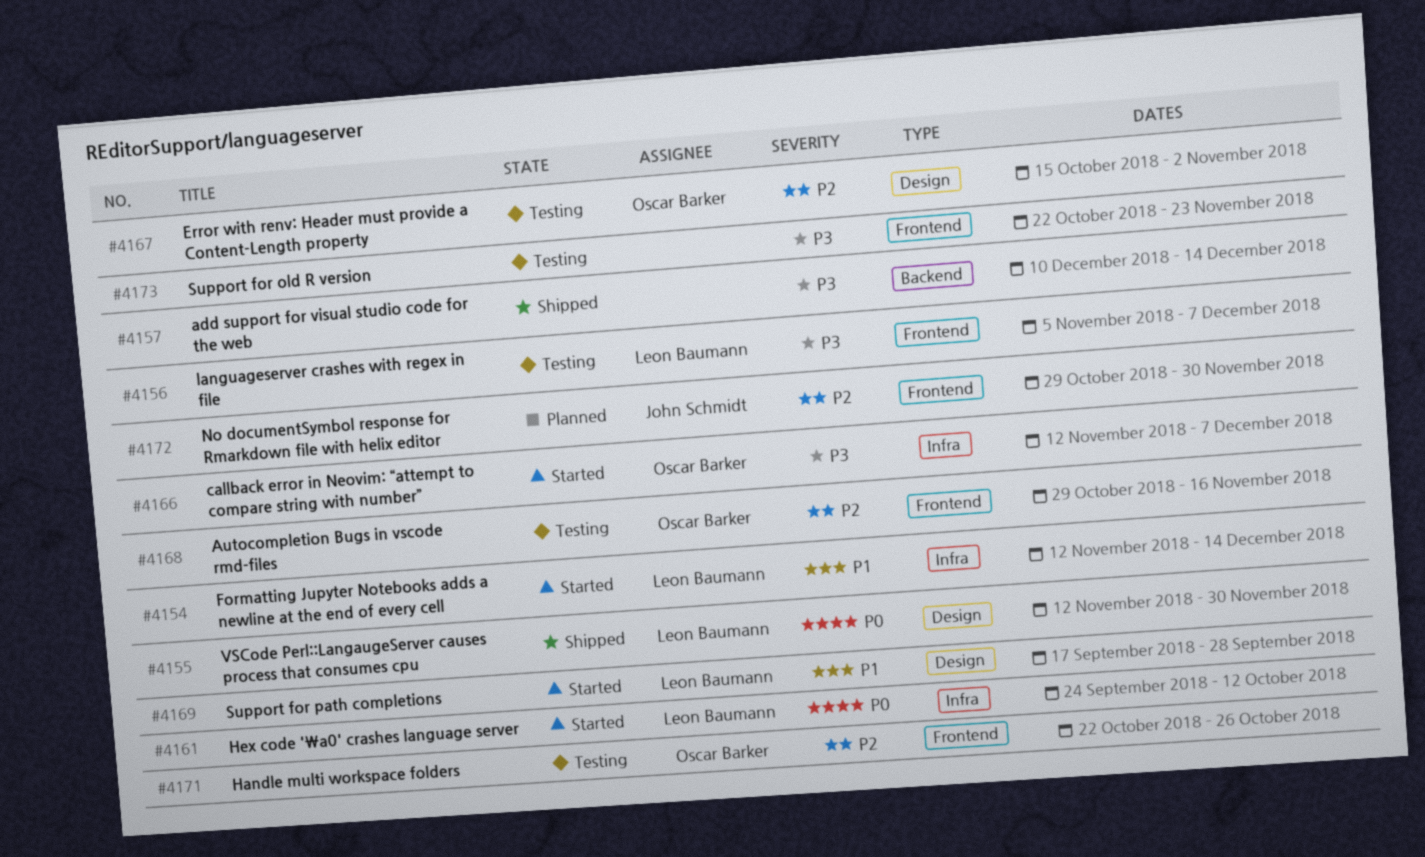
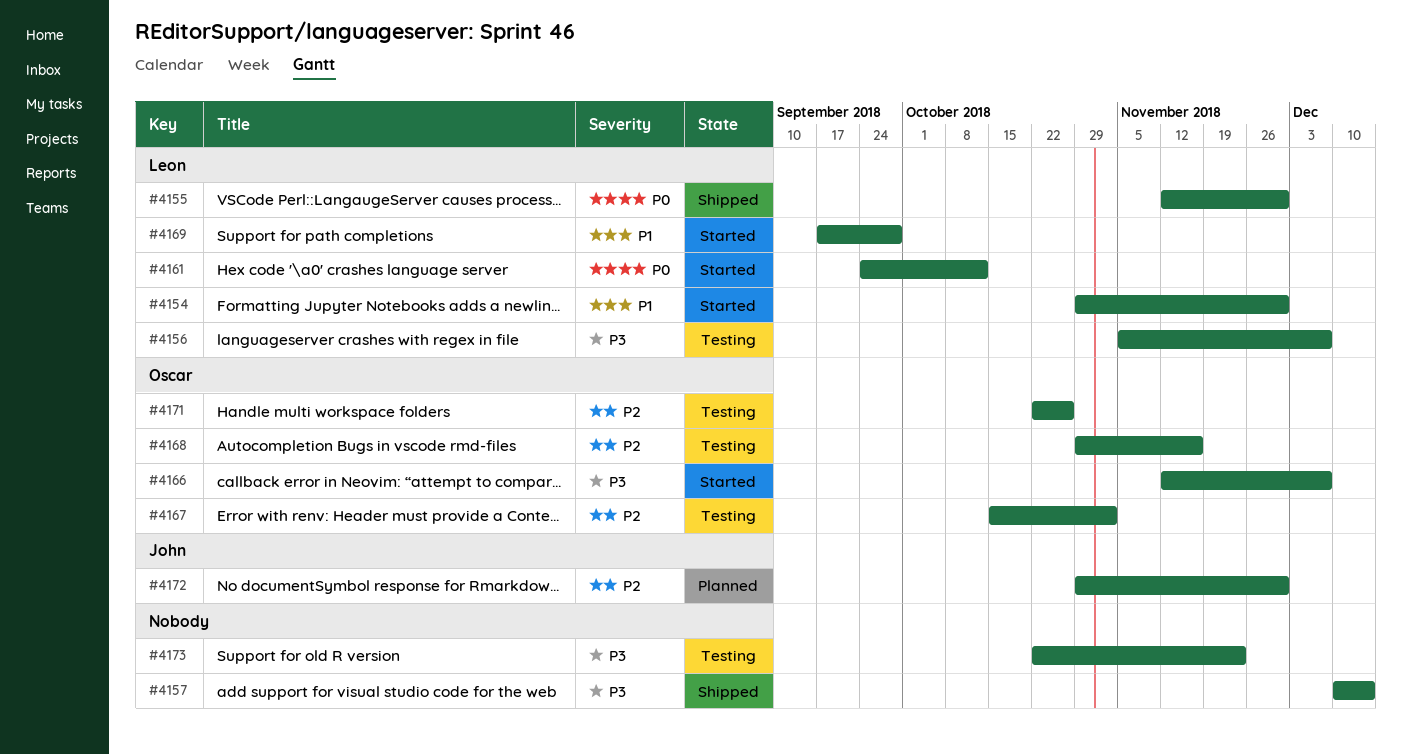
#4154, start: Nov 12 -> Oct 29
#4154, due: Dec 14 -> Nov 30

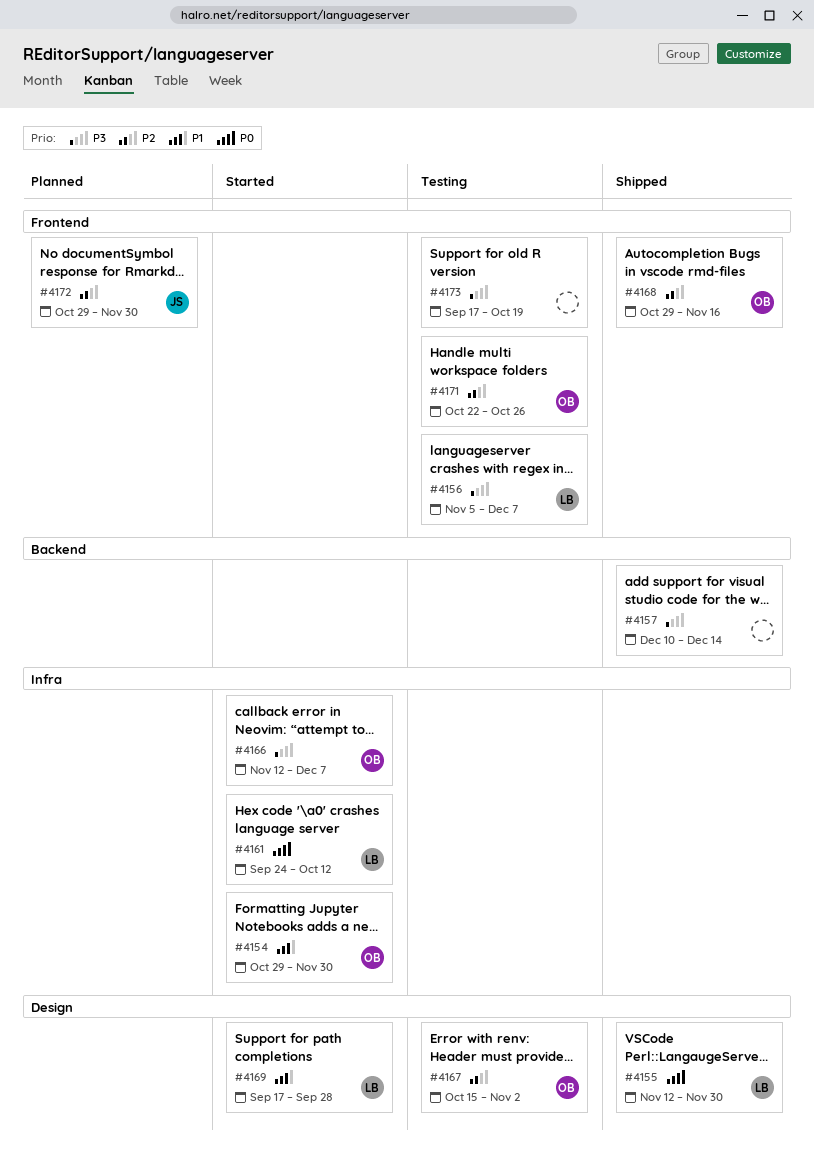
#4154, owner: Leon -> Oscar
#4168, status: Testing -> Shipped
#4173, start: Oct 22 -> Sep 17
#4173, due: Nov 23 -> Oct 19

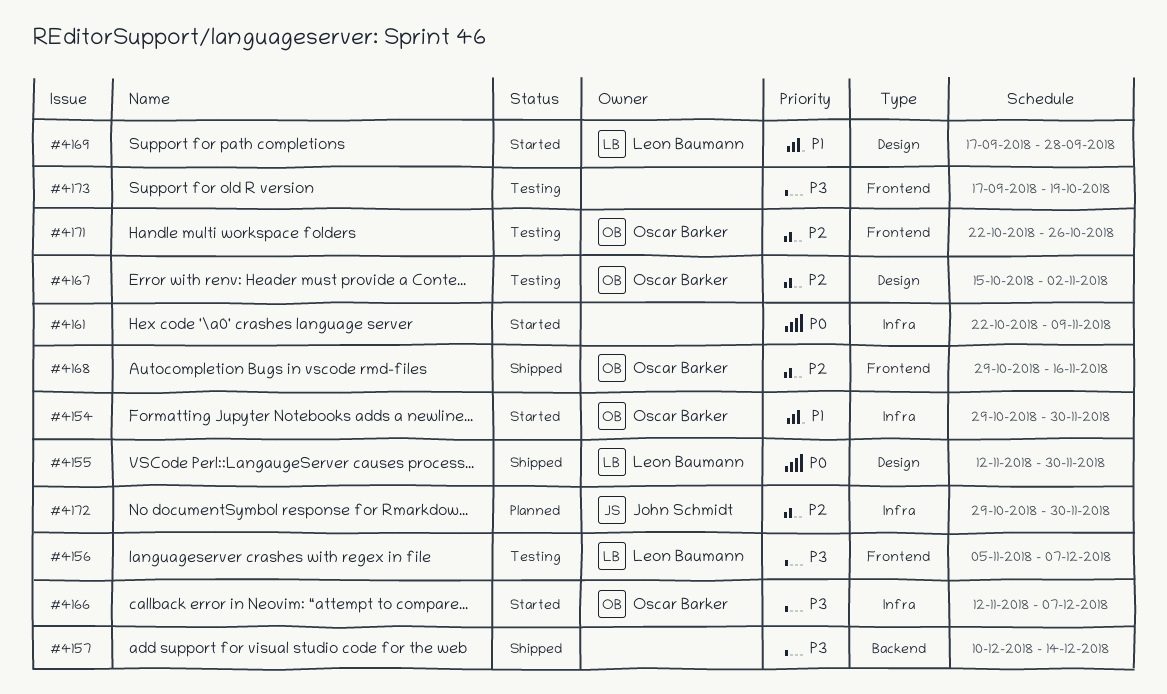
#4161, owner: Leon Baumann -> none
#4161, start: Sep 24 -> Oct 22
#4161, due: Oct 12 -> Nov 9
#4172, label: Frontend -> Infra

